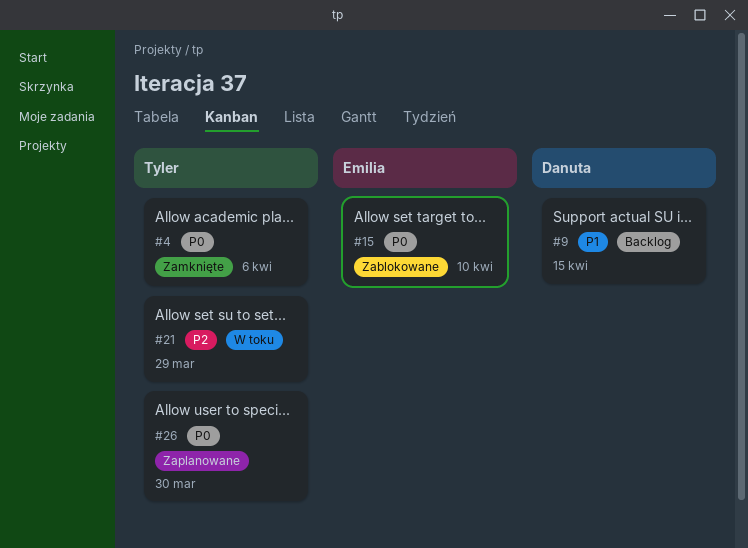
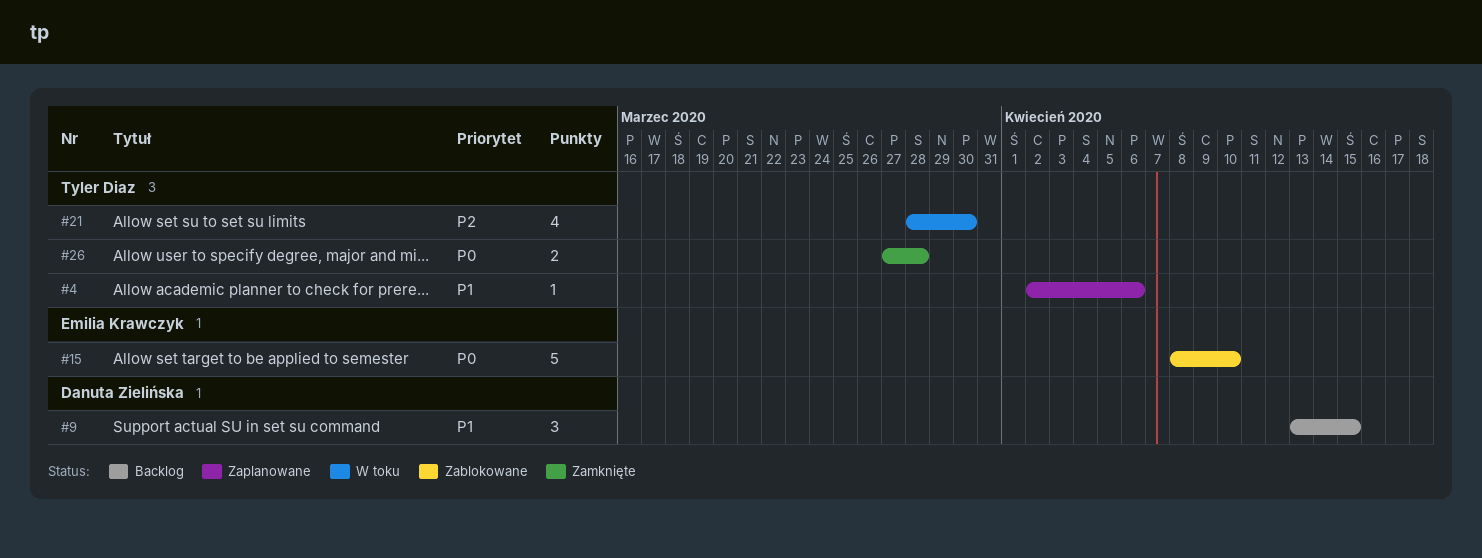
#4, status: Zamknięte -> Zaplanowane
#4, priority: P0 -> P1
#21, due: Mar 29 -> Mar 30
#26, status: Zaplanowane -> Zamknięte
#26, due: Mar 30 -> Mar 28

